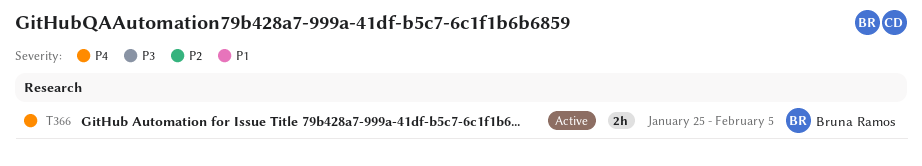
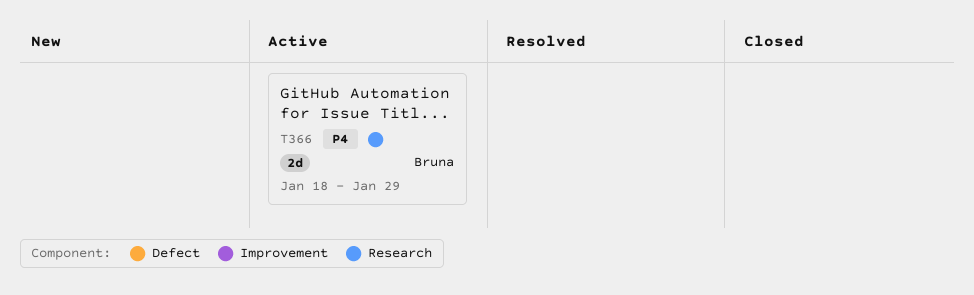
T366, estimate: 2h -> 2d
T366, start: Jan 25 -> Jan 18
T366, due: Feb 5 -> Jan 29

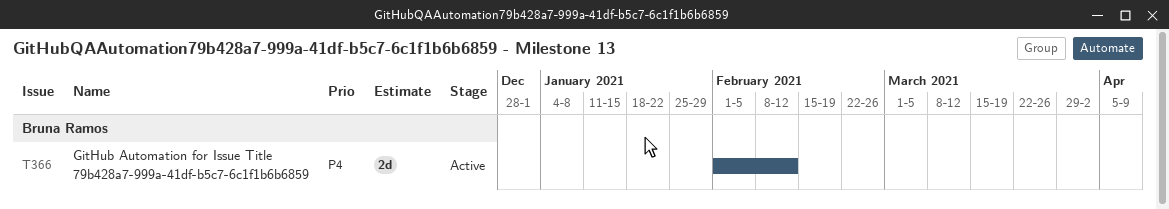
T366, start: Jan 18 -> Feb 1
T366, due: Jan 29 -> Feb 12

